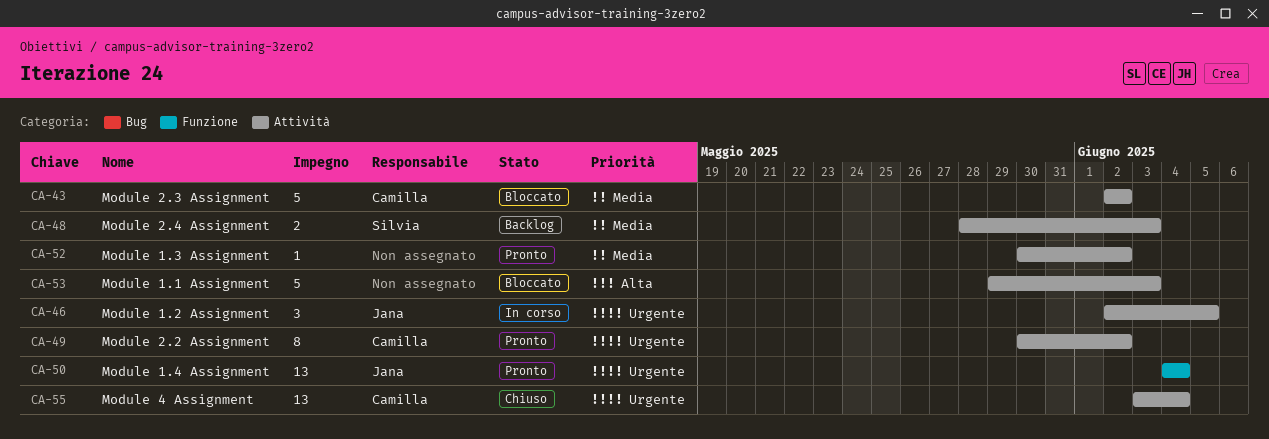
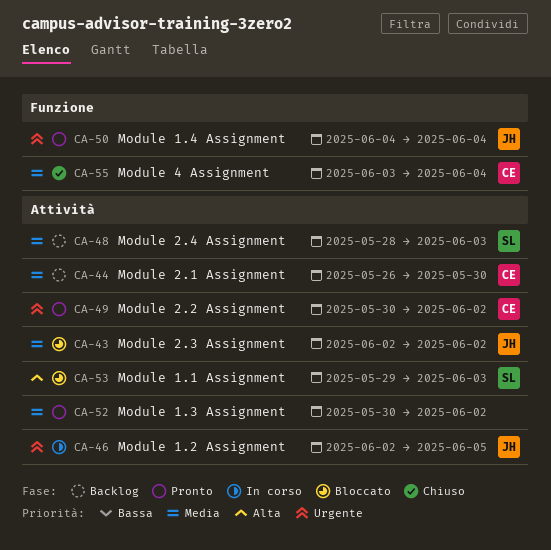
CA-43, owner: Camilla -> Jana
CA-44: none -> present
CA-53, owner: none -> Silvia
CA-55, priority: Urgente -> Media
CA-55, label: Attività -> Funzione

